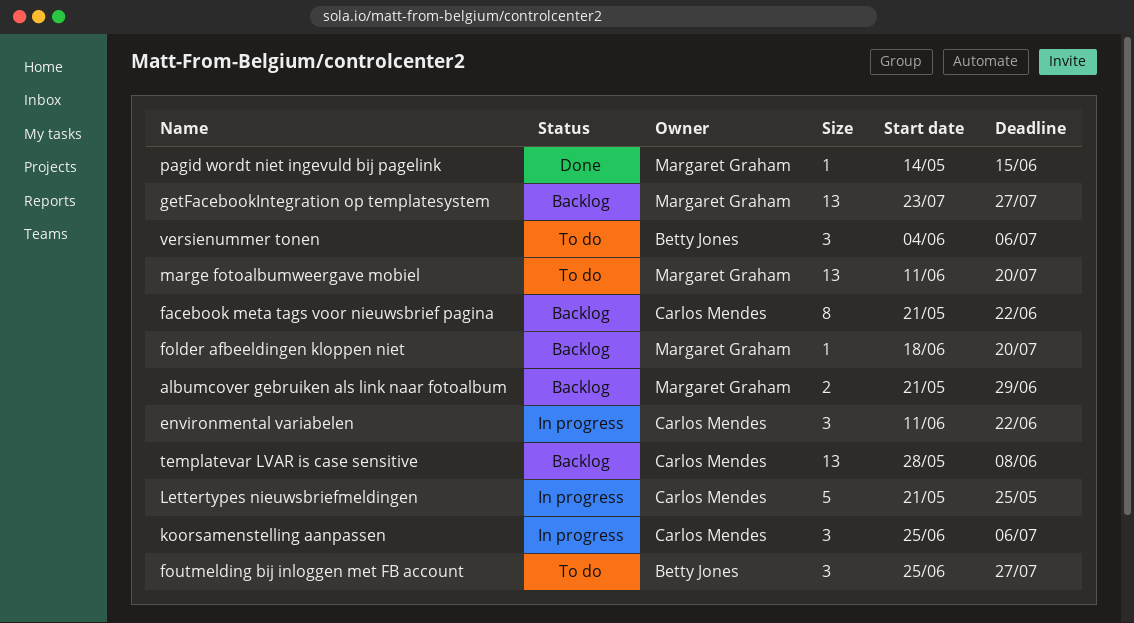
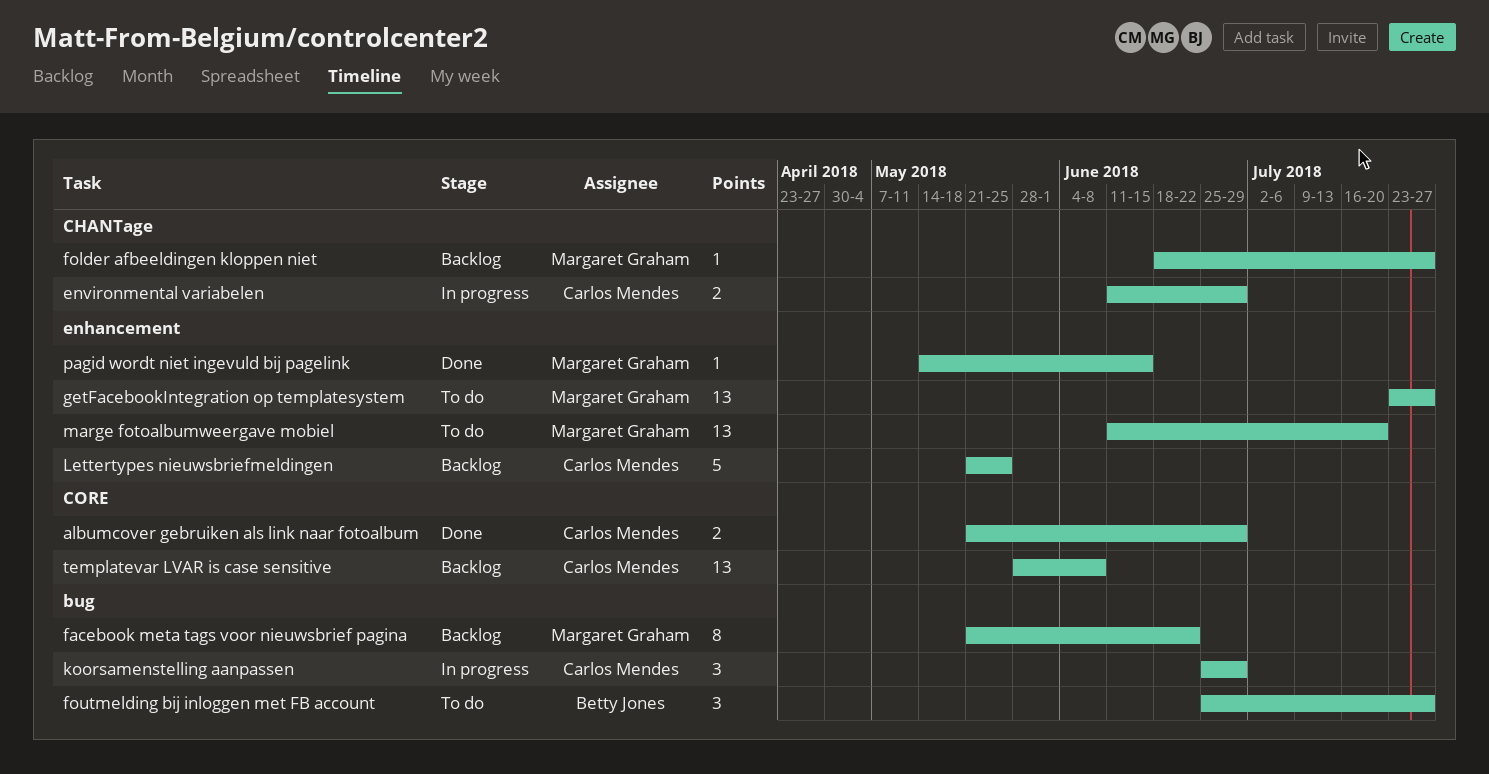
albumcover gebruiken als link naar fotoalbum, status: Backlog -> Done
albumcover gebruiken als link naar fotoalbum, owner: Margaret Graham -> Carlos Mendes
environmental variabelen, estimate: 3 -> 2
environmental variabelen, due: Jun 22 -> Jun 29
facebook meta tags voor nieuwsbrief pagina, owner: Carlos Mendes -> Margaret Graham
folder afbeeldingen kloppen niet, due: Jul 20 -> Jul 27
getFacebookIntegration op templatesystem, status: Backlog -> To do
koorsamenstelling aanpassen, due: Jul 6 -> Jun 29
Lettertypes nieuwsbriefmeldingen, status: In progress -> Backlog
versienummer tonen: present -> none

